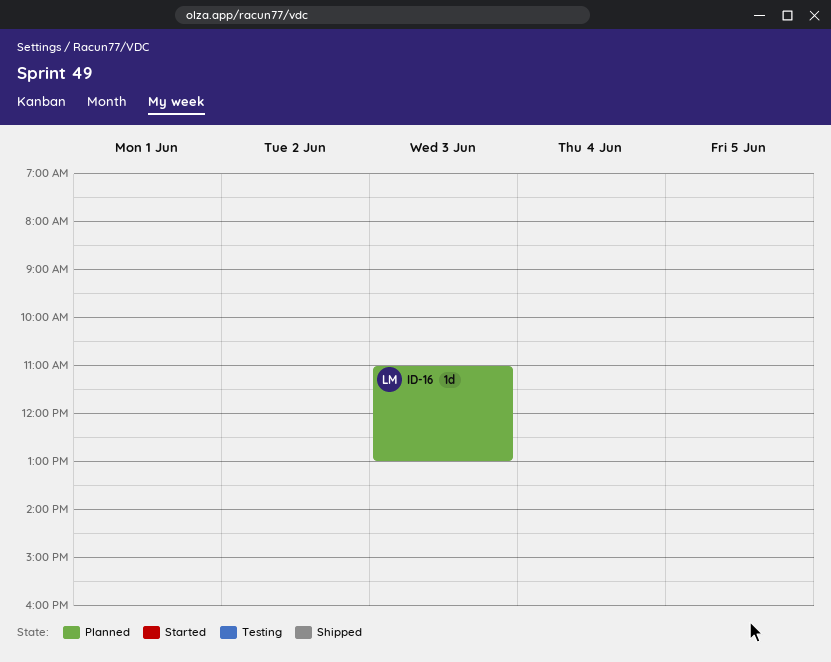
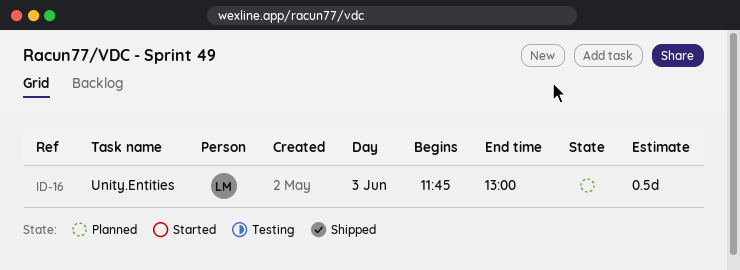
ID-16, estimate: 1d -> 0.5d
ID-16, begins: 11:00 -> 11:45

